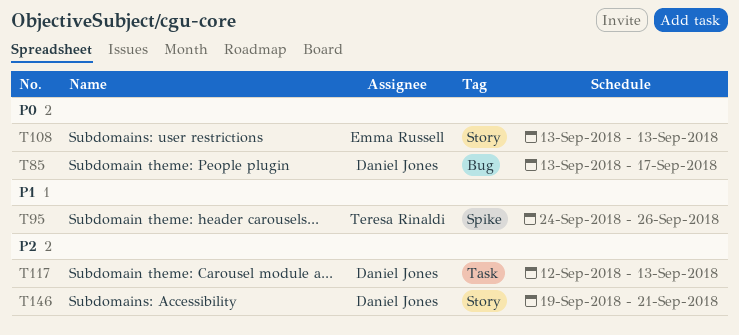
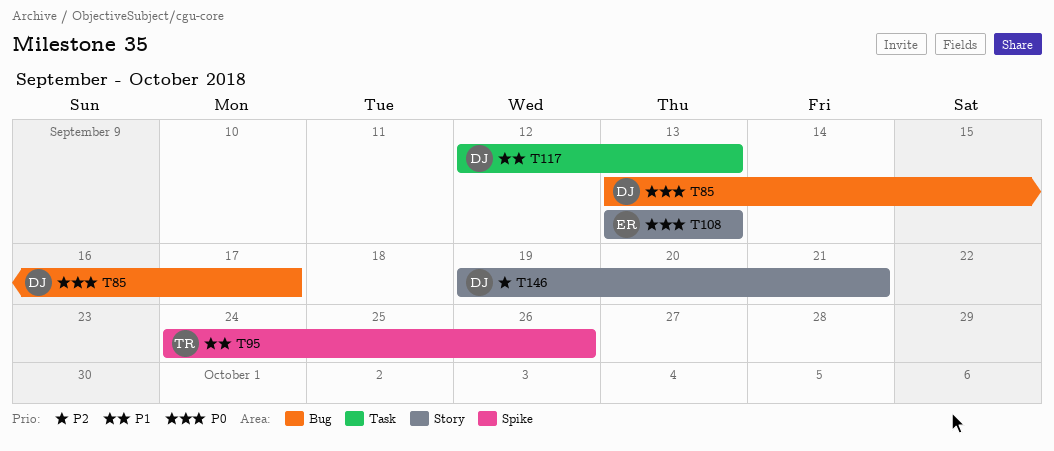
T117, priority: P2 -> P1

